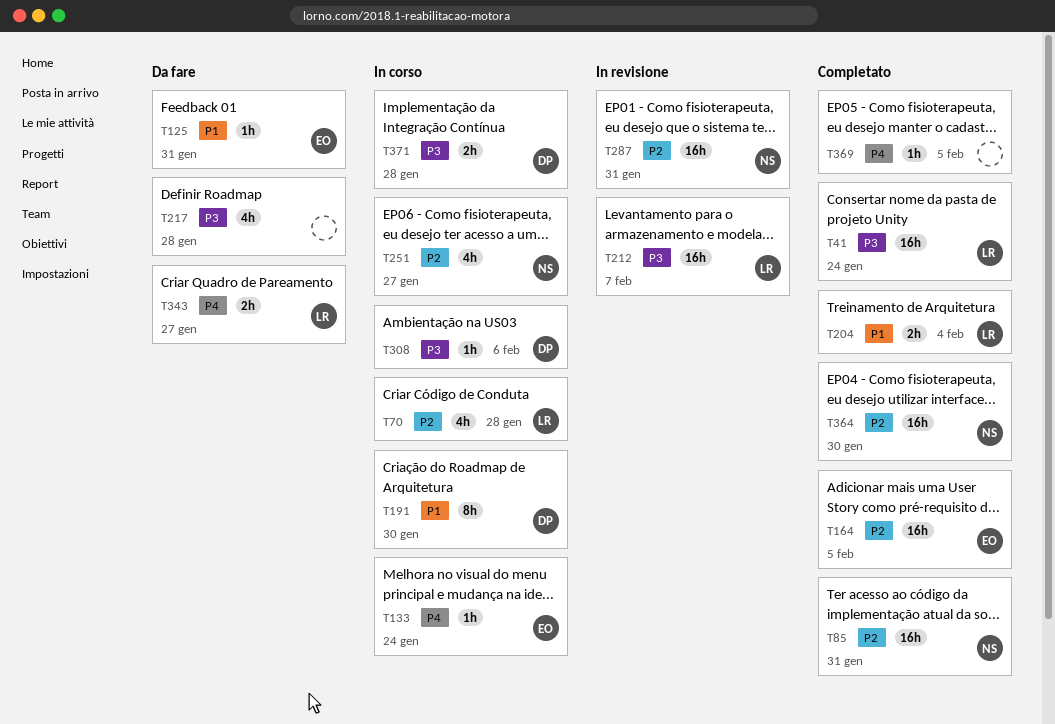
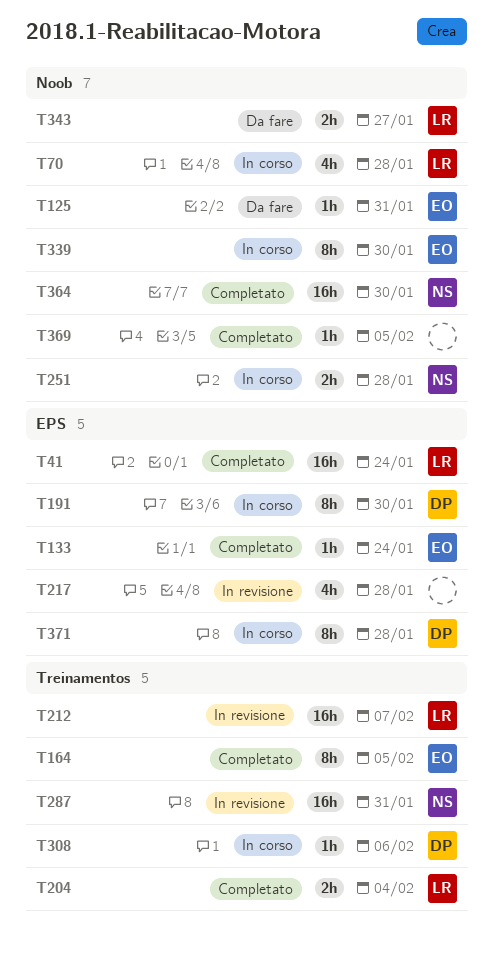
T85: present -> none
T133, status: In corso -> Completato
T164, estimate: 16h -> 8h
T217, status: Da fare -> In revisione
T251, estimate: 4h -> 2h
T251, due: Jan 27 -> Jan 28
T339: none -> present
T371, estimate: 2h -> 8h

